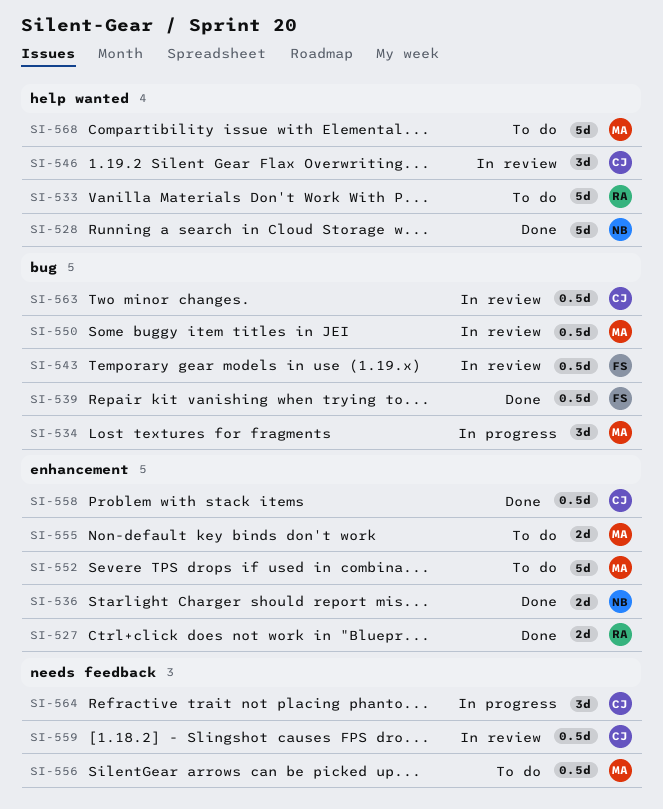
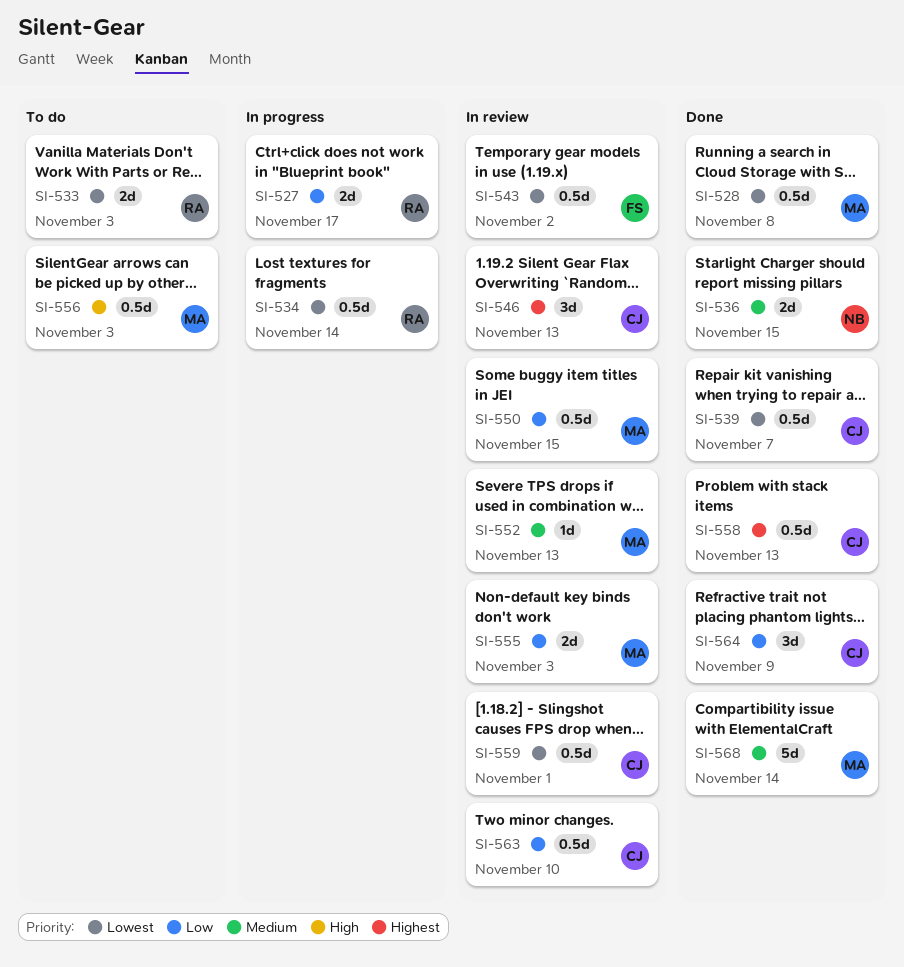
SI-527, status: Done -> In progress
SI-528, owner: NB -> MA
SI-528, estimate: 5d -> 0.5d
SI-533, estimate: 5d -> 2d
SI-534, owner: MA -> RA
SI-534, estimate: 3d -> 0.5d
SI-539, owner: FS -> CJ
SI-552, status: To do -> In review
SI-552, estimate: 5d -> 1d
SI-555, status: To do -> In review
SI-564, status: In progress -> Done
SI-568, status: To do -> Done

